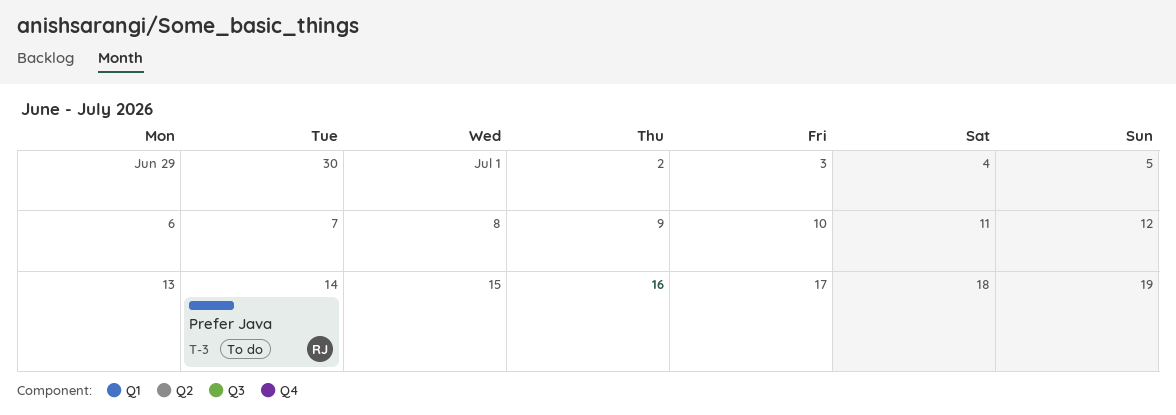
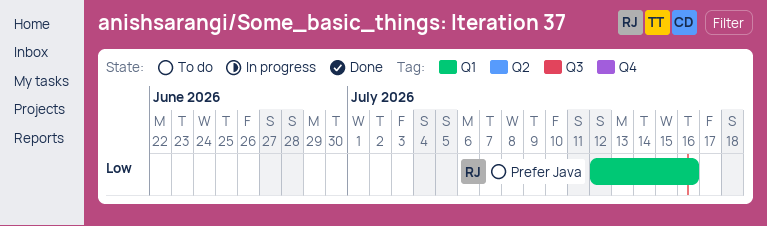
Prefer Java, due: Jul 14 -> Jul 16

